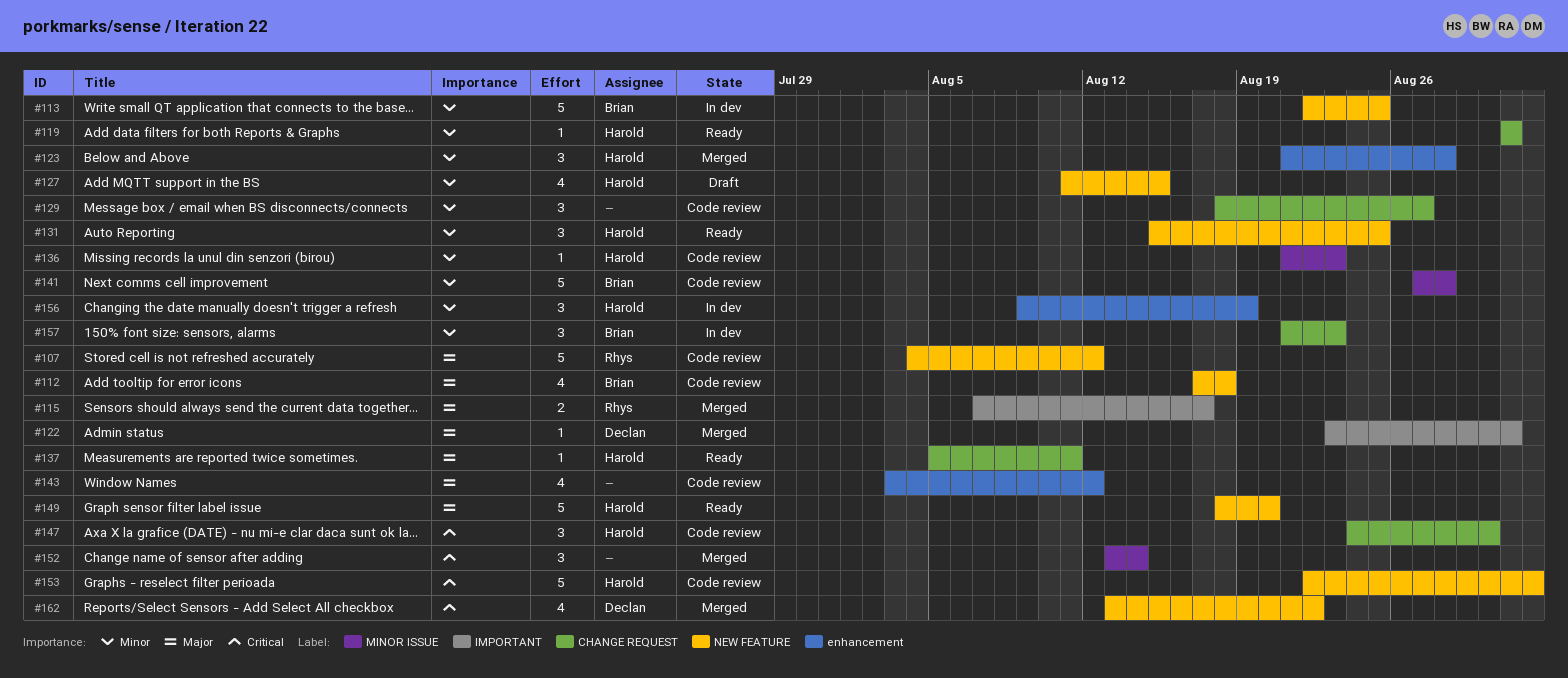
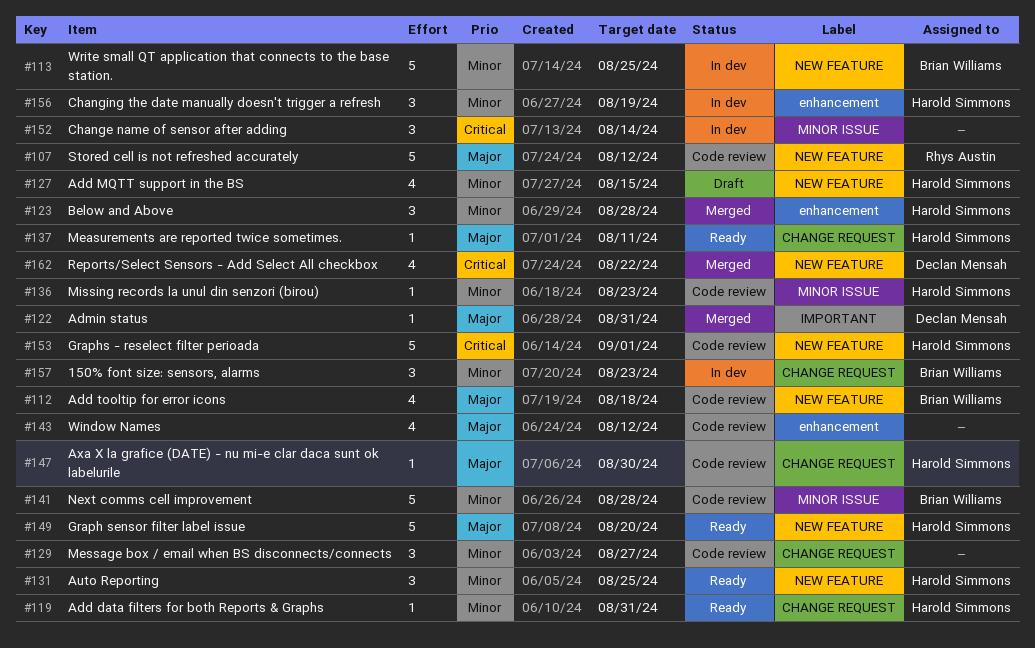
#115: present -> none
#147, priority: Critical -> Major
#147, estimate: 3 -> 1
#152, status: Merged -> In dev

